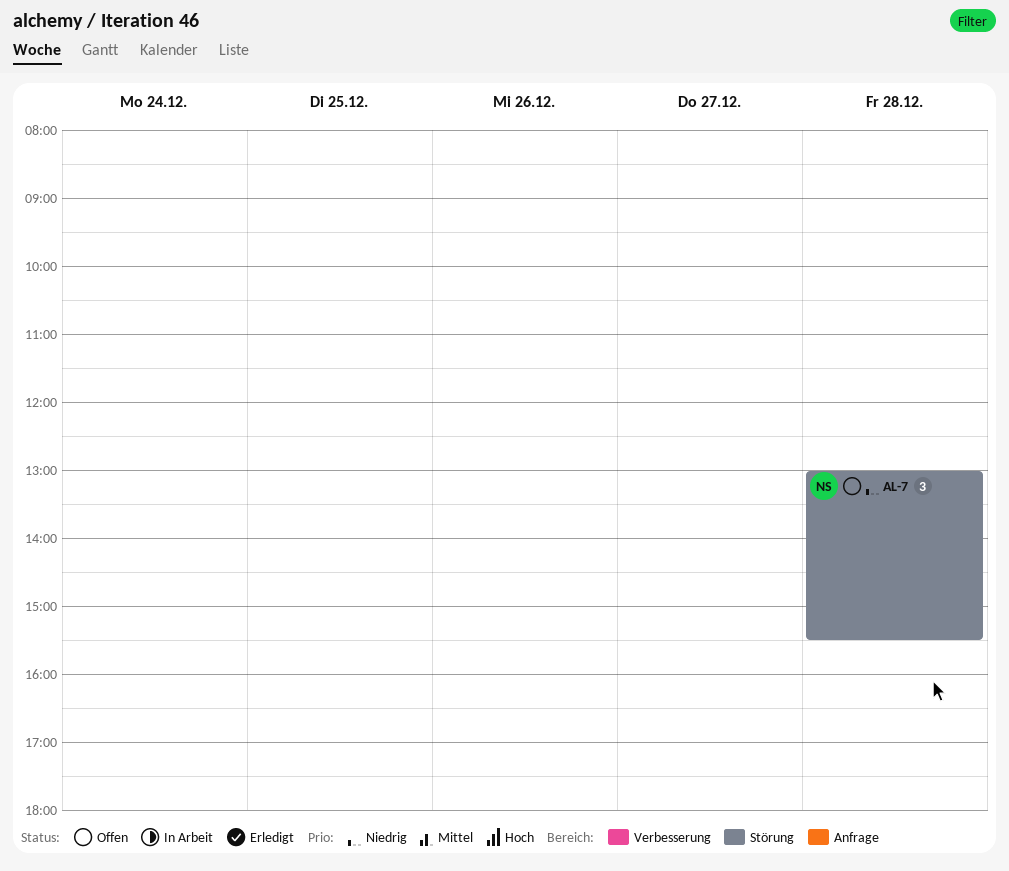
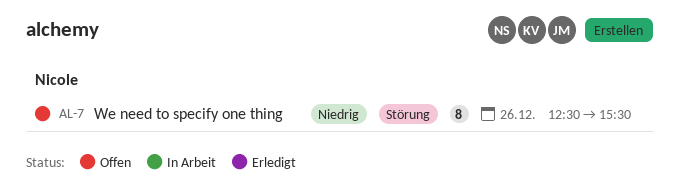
AL-7, estimate: 3 -> 8
AL-7, day: Dec 28 -> Dec 26
AL-7, begins: 13:00 -> 12:30

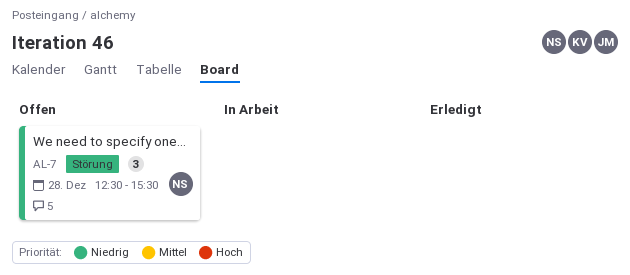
AL-7, estimate: 8 -> 3
AL-7, day: Dec 26 -> Dec 28

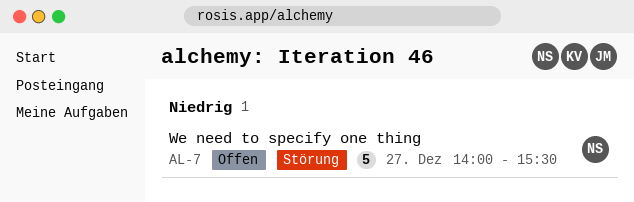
AL-7, estimate: 3 -> 5
AL-7, day: Dec 28 -> Dec 27
AL-7, begins: 12:30 -> 14:00

